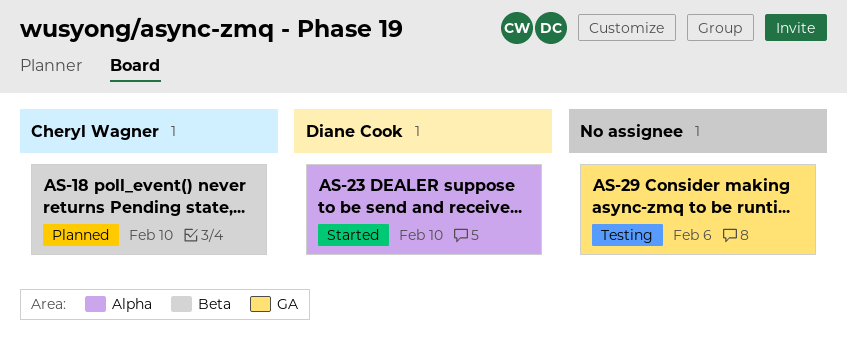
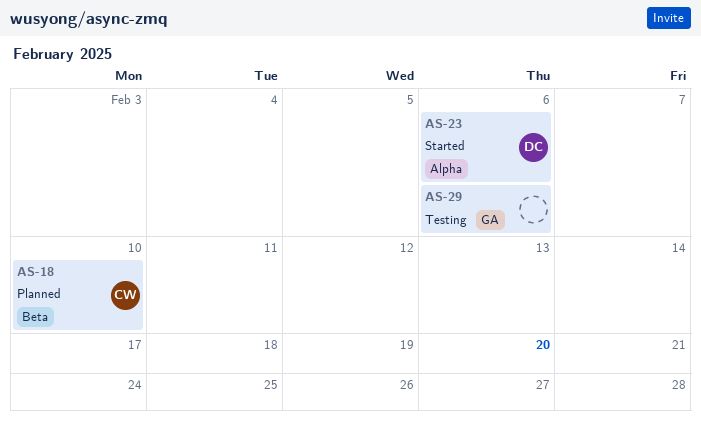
AS-23, due: Feb 10 -> Feb 6

